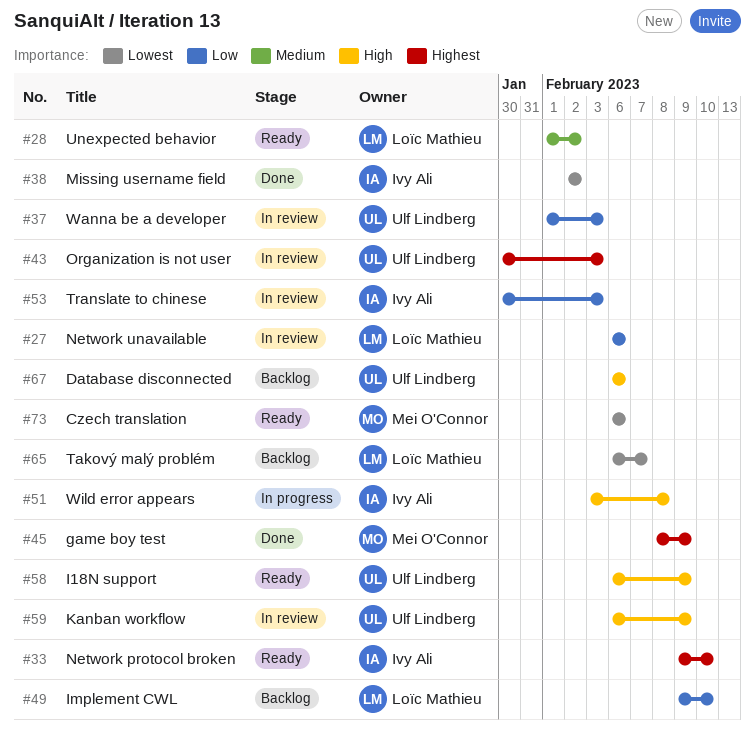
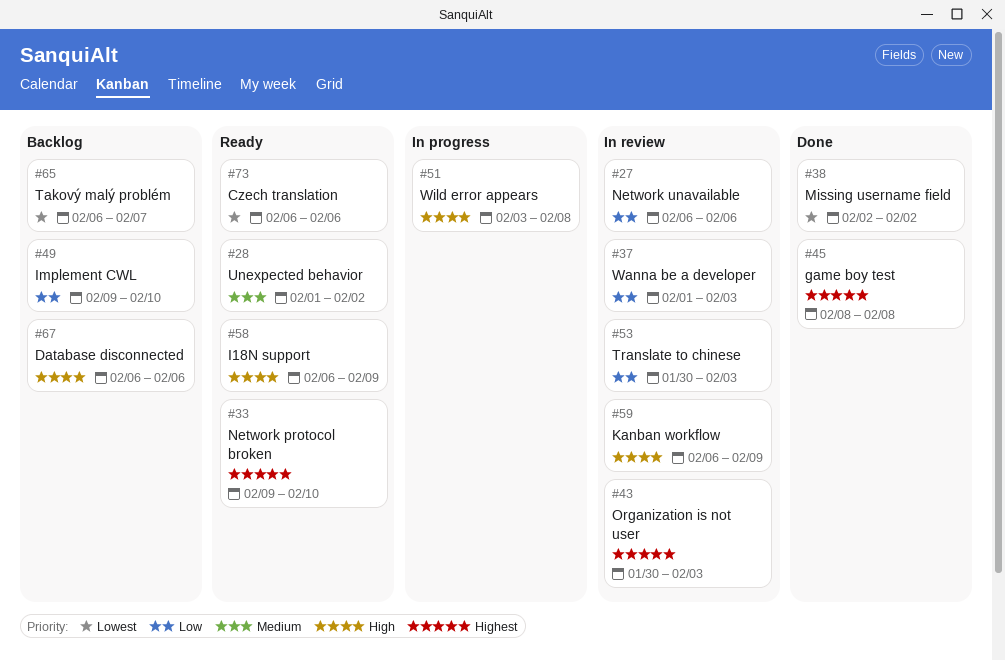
#45, due: Feb 9 -> Feb 8

